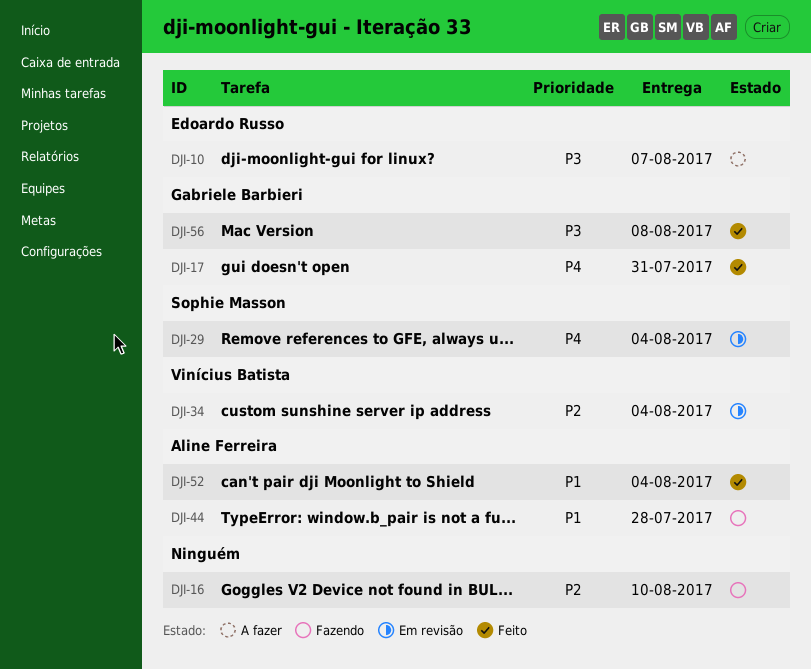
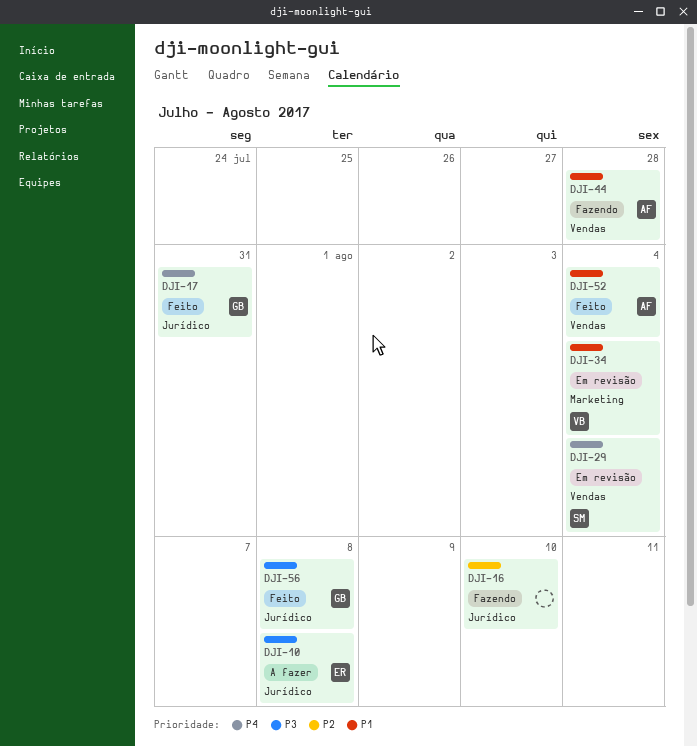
DJI-10, due: Aug 7 -> Aug 8
DJI-34, priority: P2 -> P1

